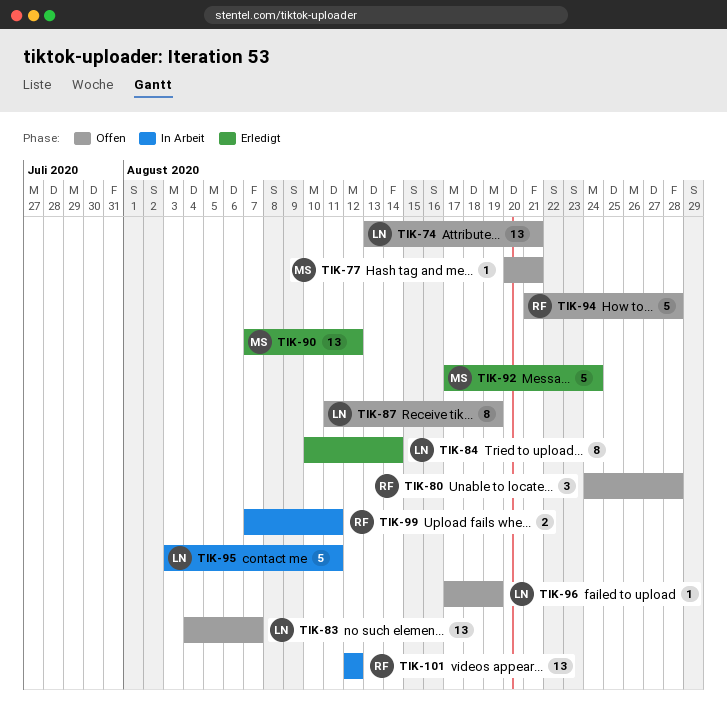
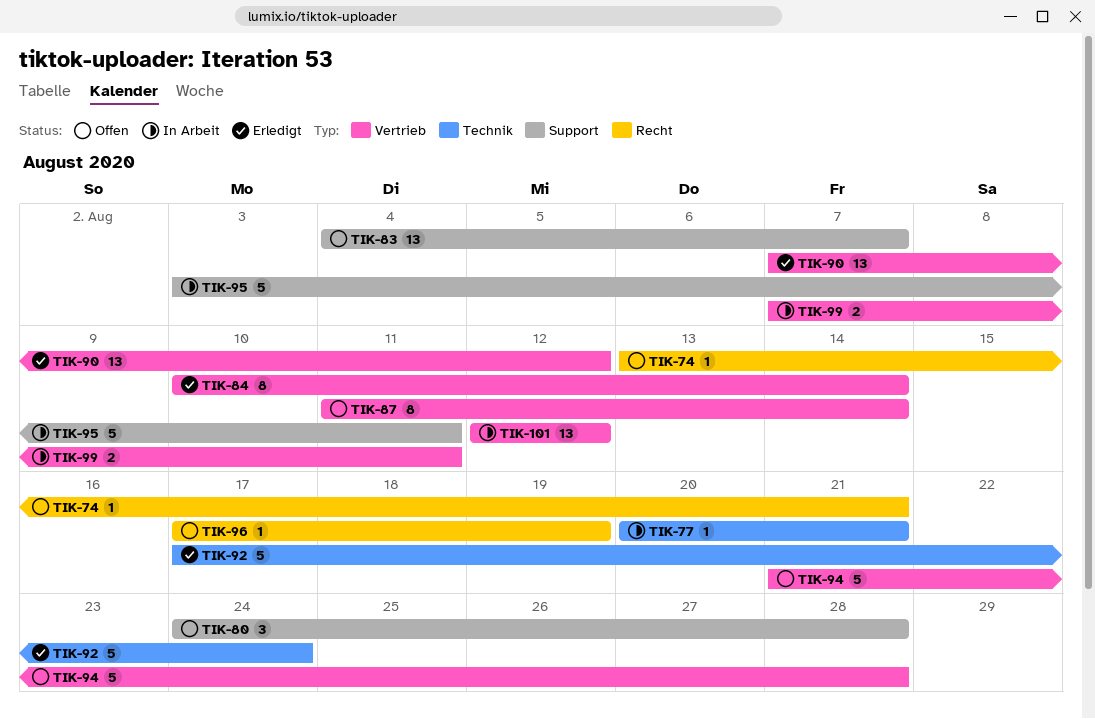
TIK-74, estimate: 13 -> 1
TIK-77, status: Offen -> In Arbeit
TIK-87, due: Aug 19 -> Aug 14

